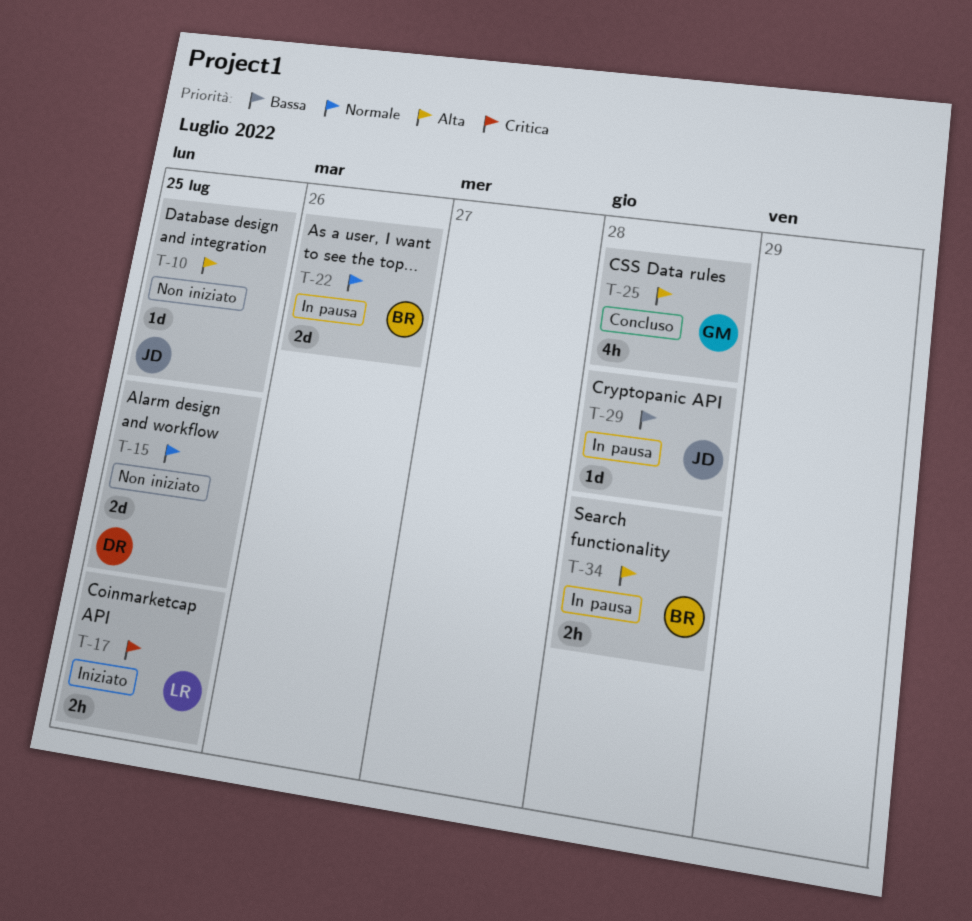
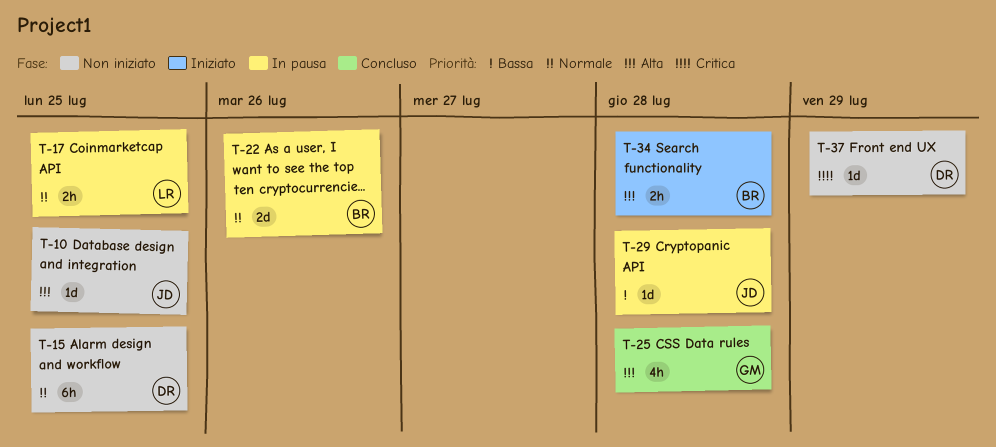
T-15, estimate: 2d -> 6h
T-17, status: Iniziato -> In pausa
T-17, priority: Critica -> Normale
T-34, status: In pausa -> Iniziato
T-37: none -> present

